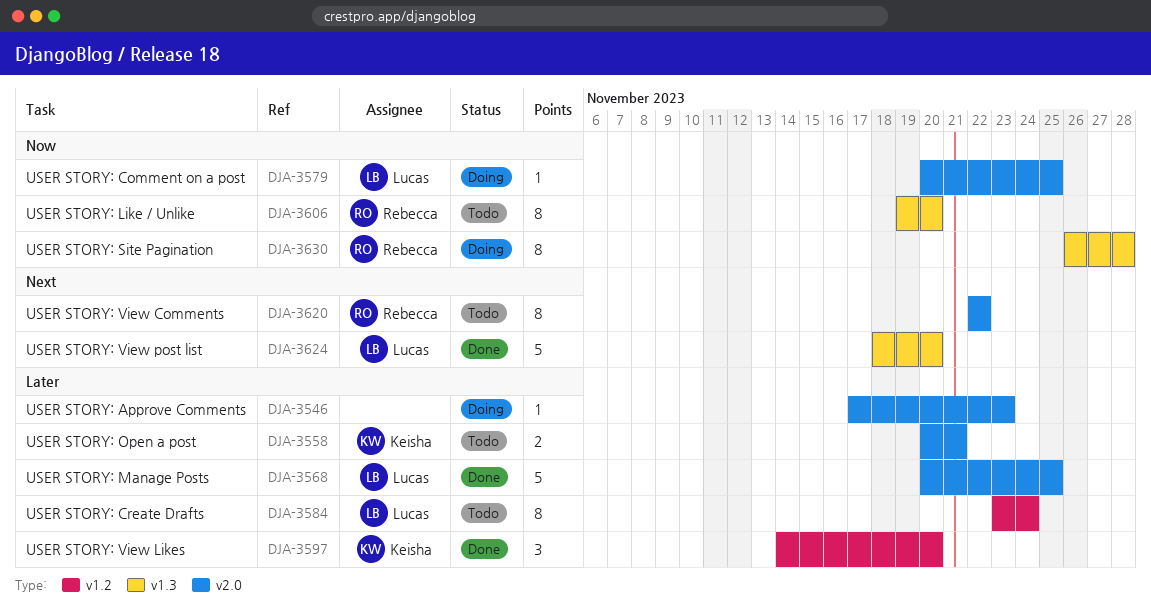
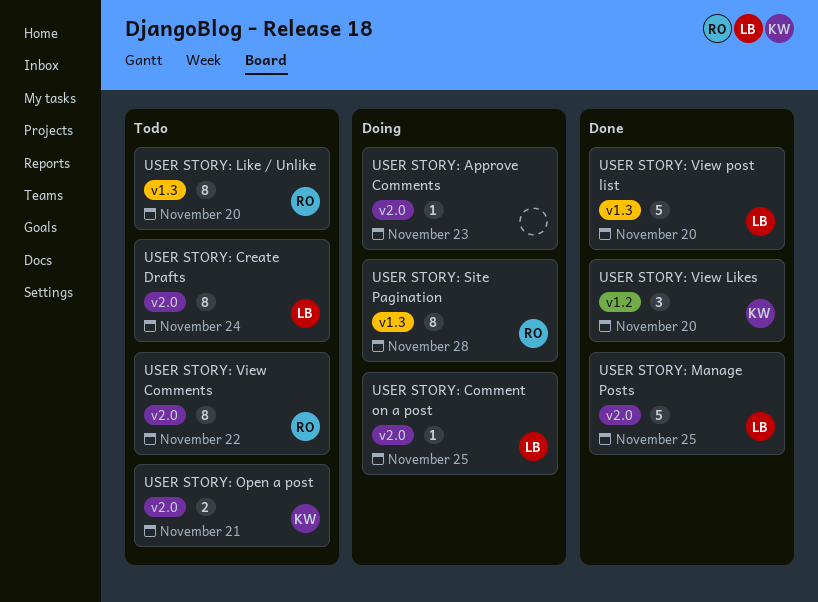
USER STORY: Create Drafts, label: v1.2 -> v2.0

